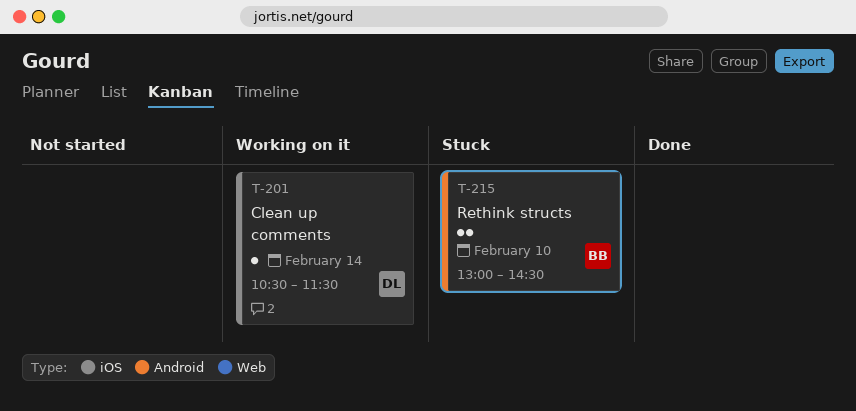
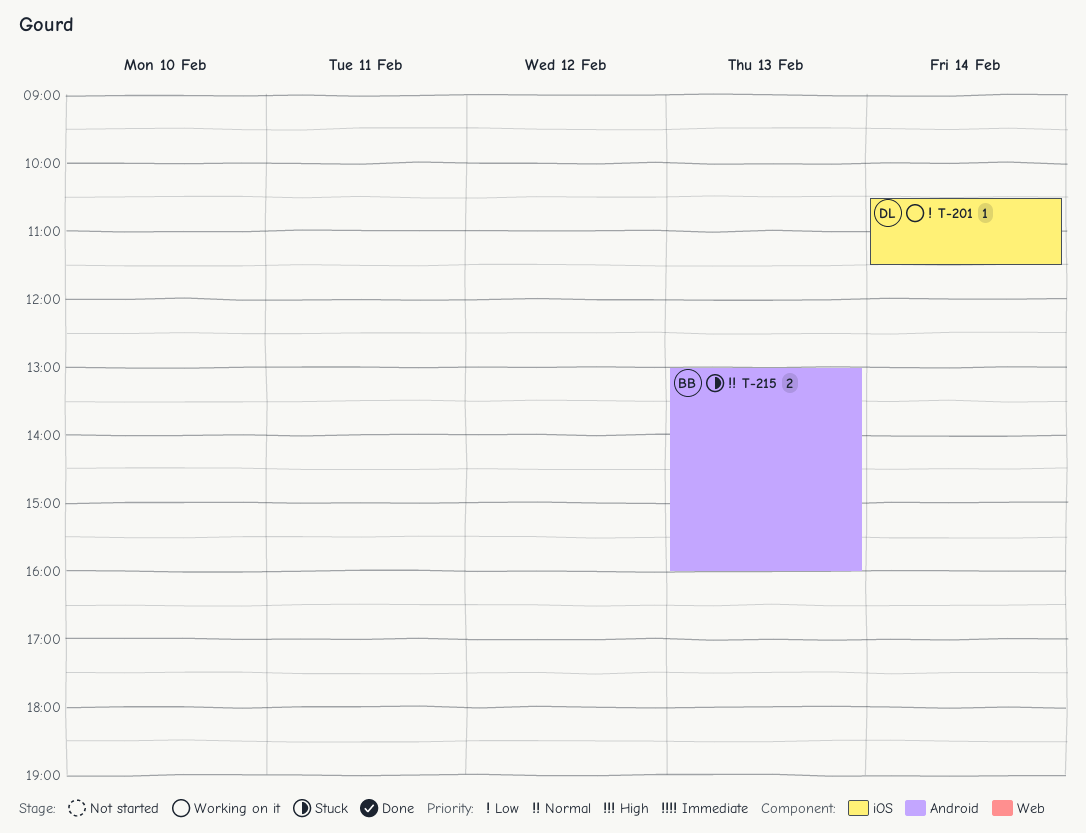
T-215, day: Feb 10 -> Feb 13
T-215, ends: 14:30 -> 16:00

